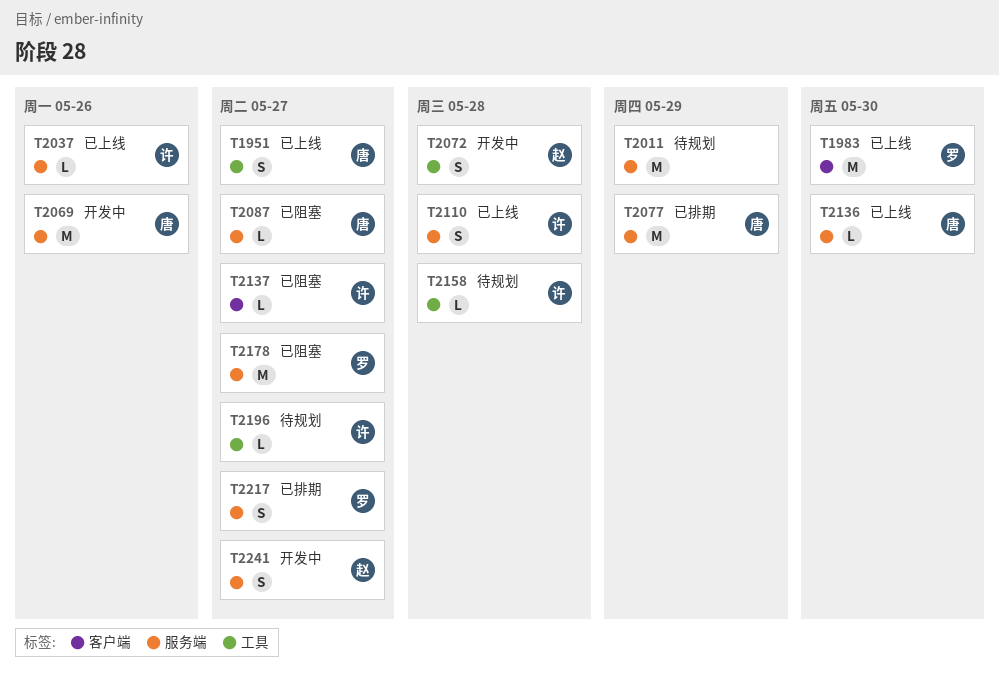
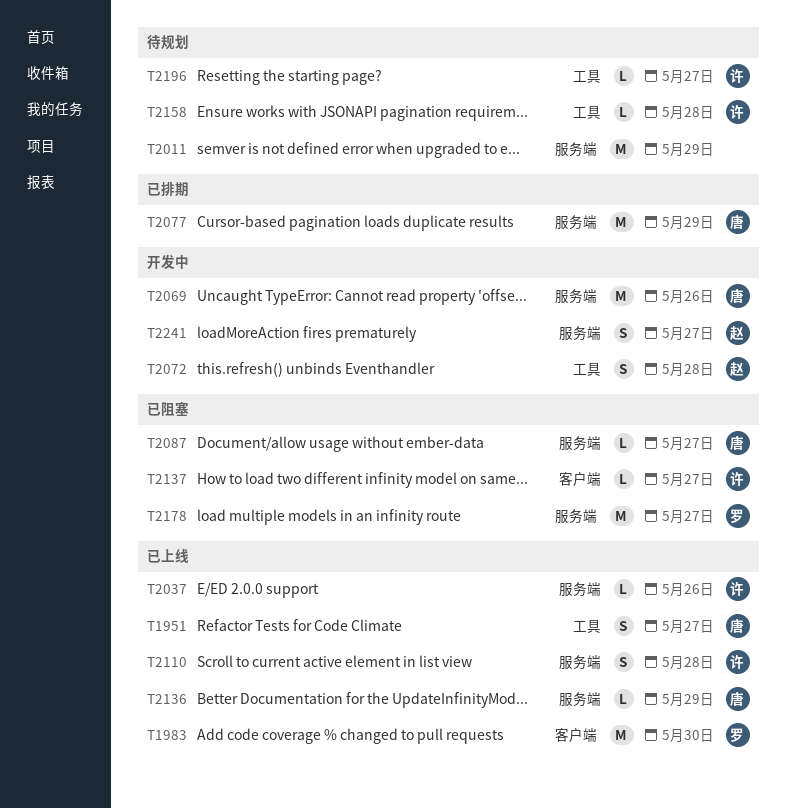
T2136, due: May 30 -> May 29
T2217: present -> none

